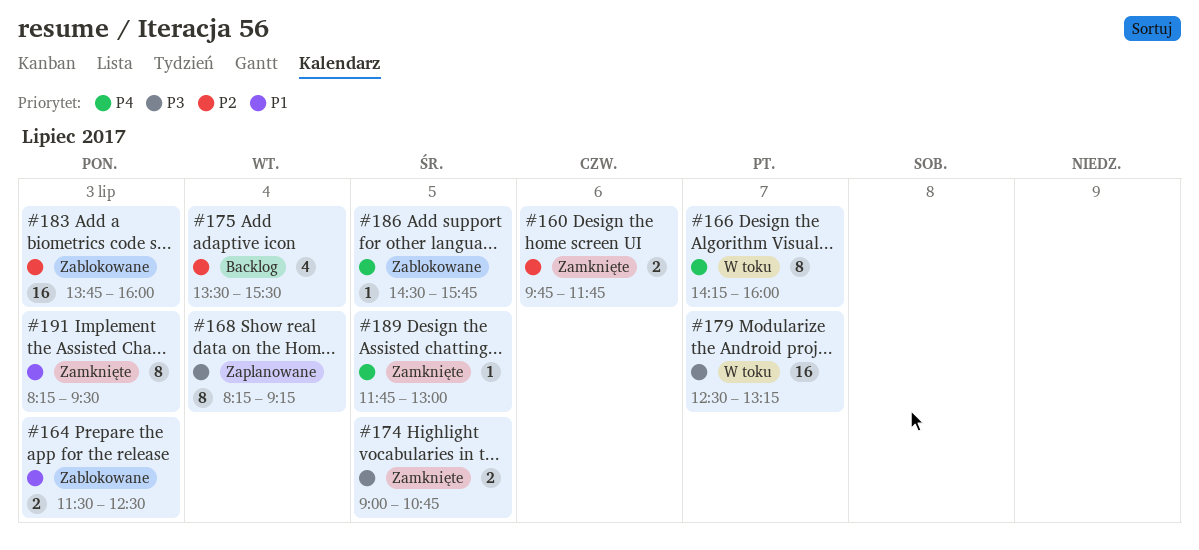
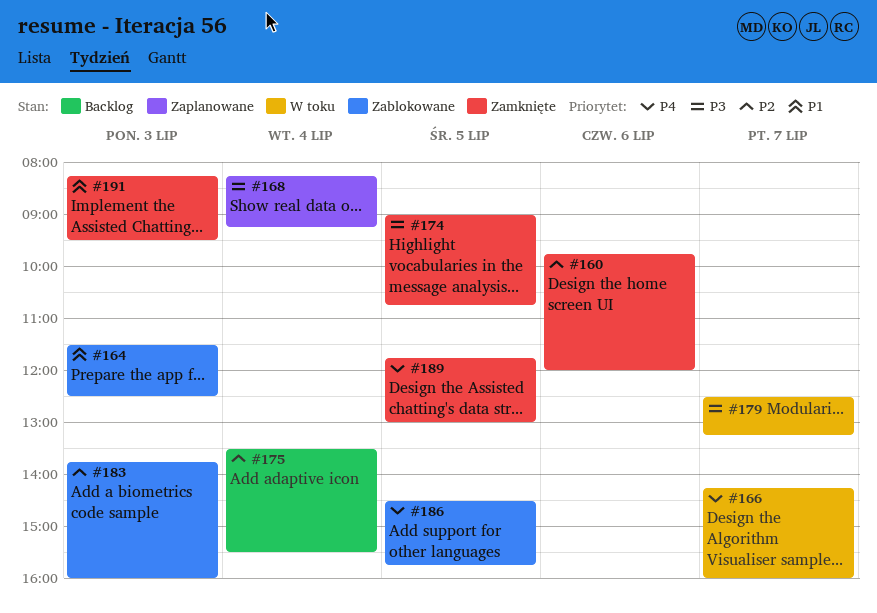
#160, ends: 11:45 -> 12:00

